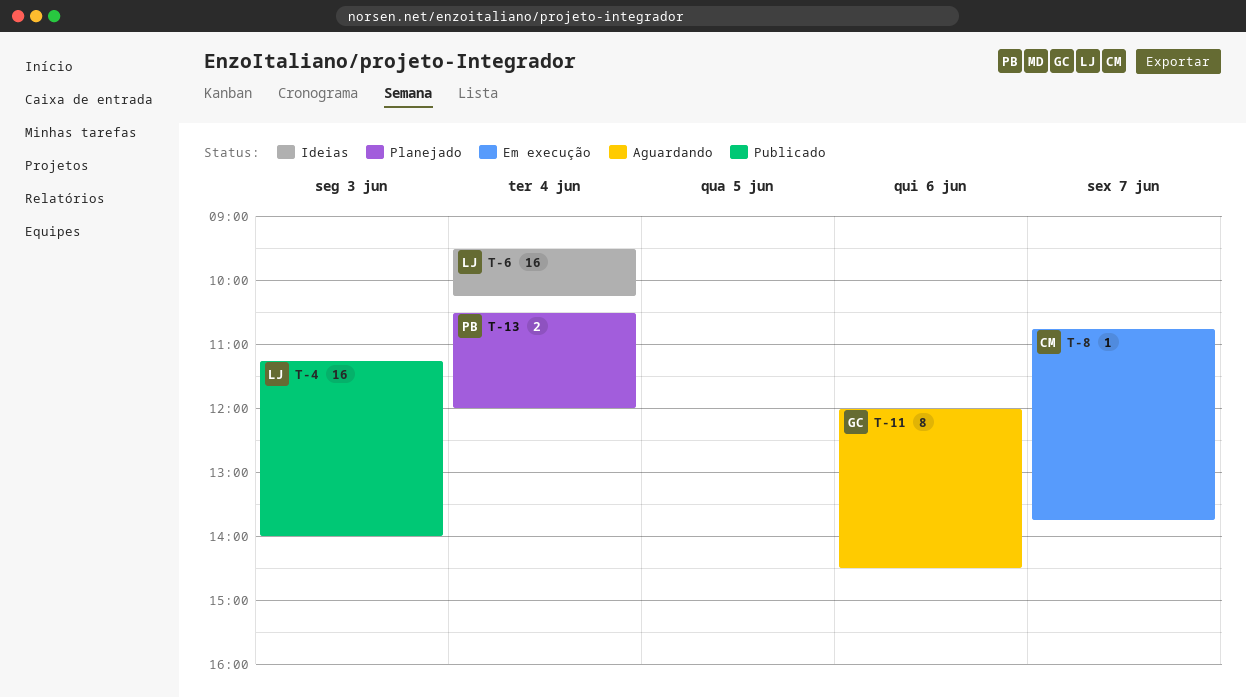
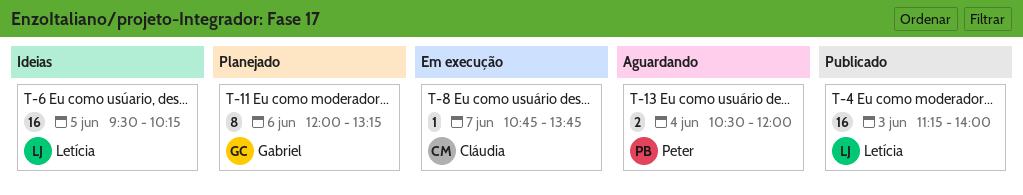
T-6, day: Jun 4 -> Jun 5
T-11, status: Aguardando -> Planejado
T-11, ends: 14:30 -> 13:15
T-13, status: Planejado -> Aguardando

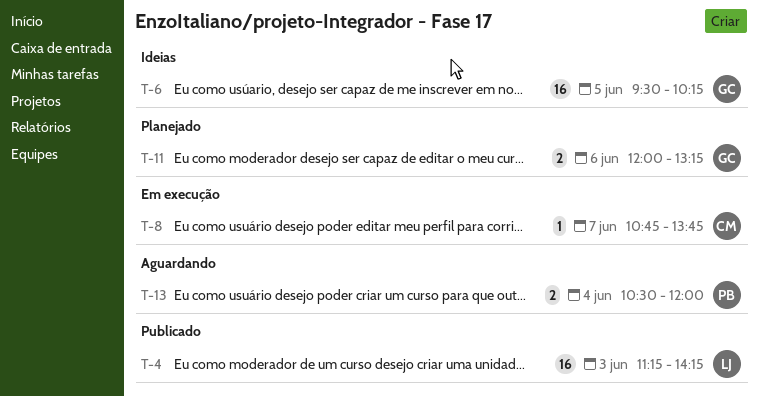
T-4, ends: 14:00 -> 14:15
T-6, owner: Letícia -> Gabriel
T-11, estimate: 8 -> 2

